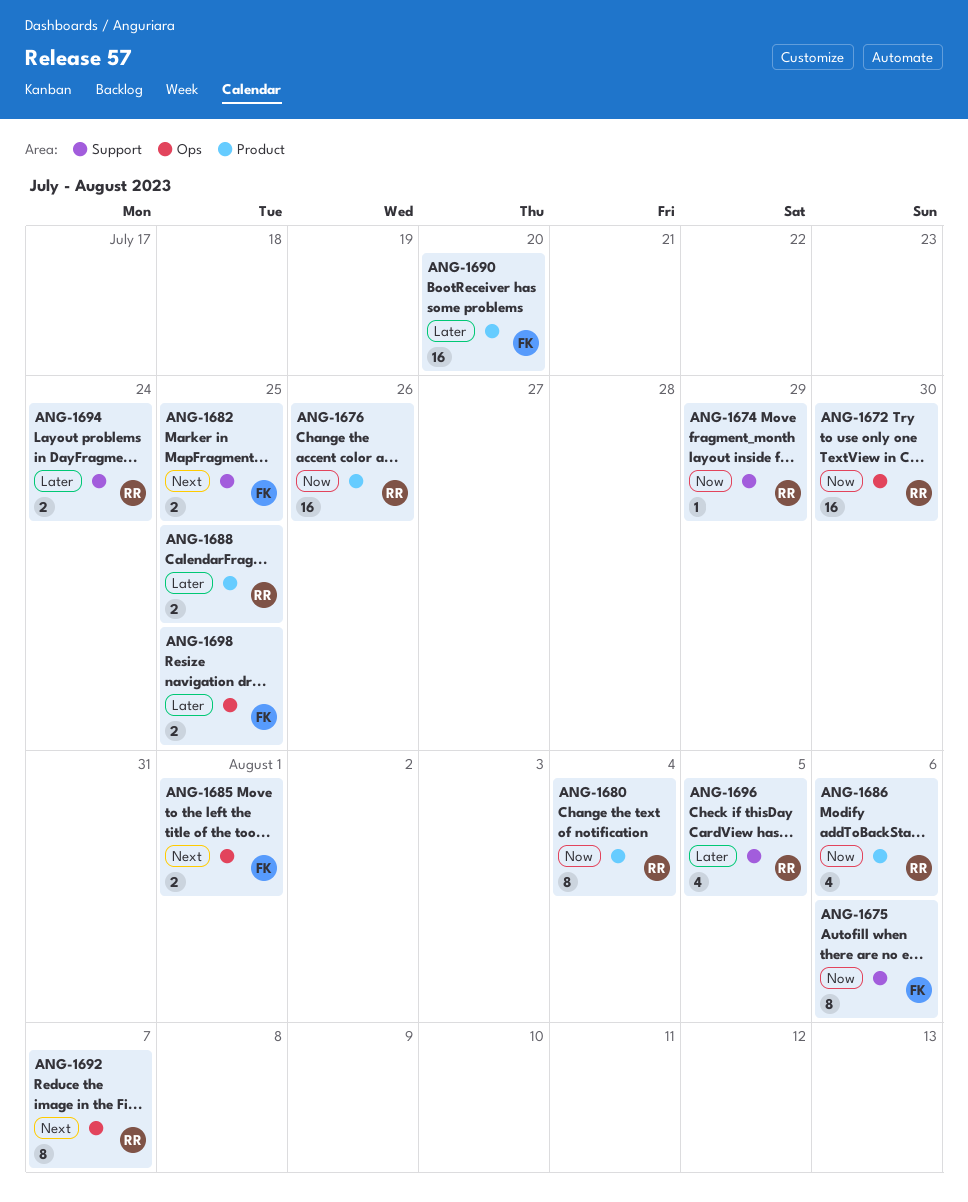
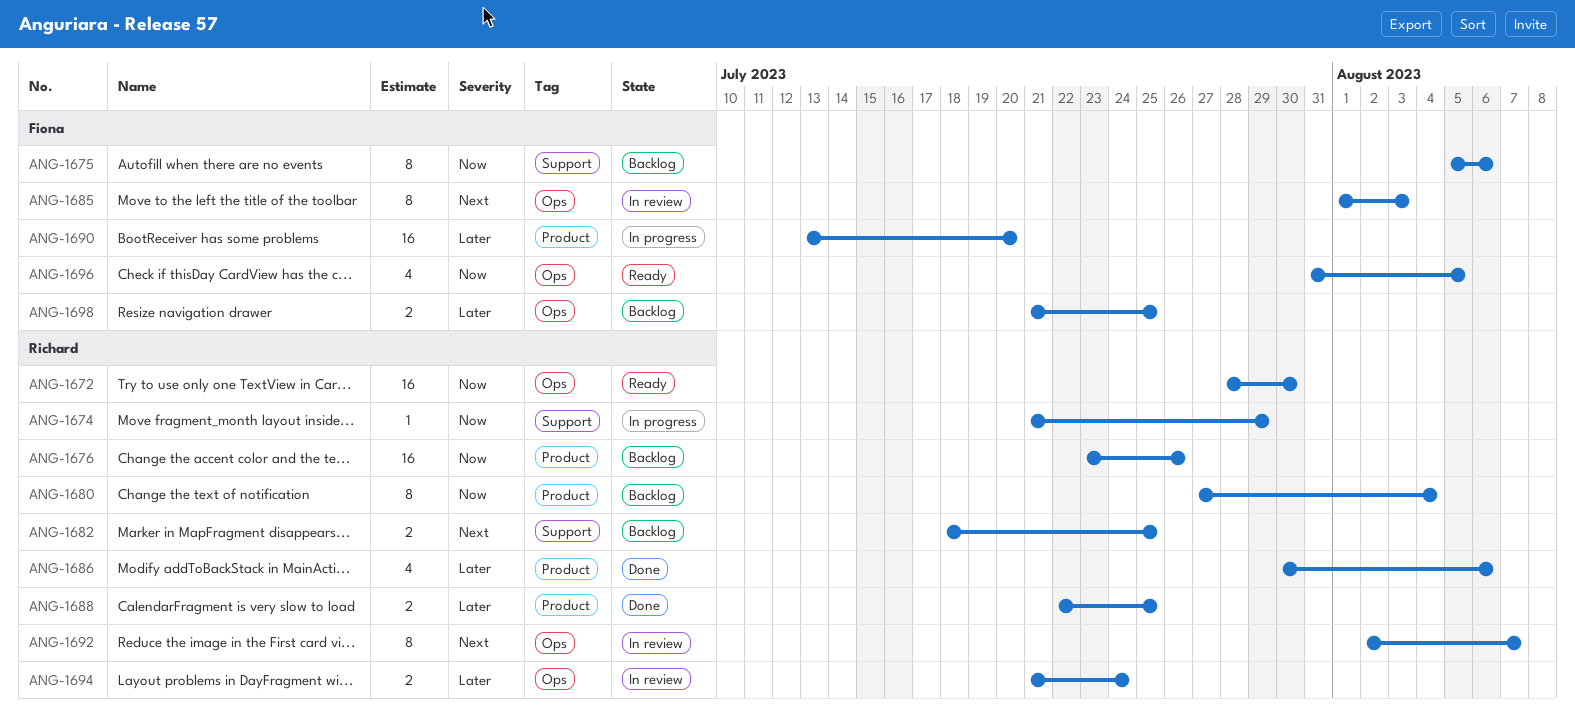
ANG-1682, owner: Fiona -> Richard
ANG-1685, estimate: 2 -> 8
ANG-1685, due: Aug 1 -> Aug 3
ANG-1686, priority: Now -> Later
ANG-1694, label: Support -> Ops
ANG-1696, owner: Richard -> Fiona
ANG-1696, priority: Later -> Now
ANG-1696, label: Support -> Ops

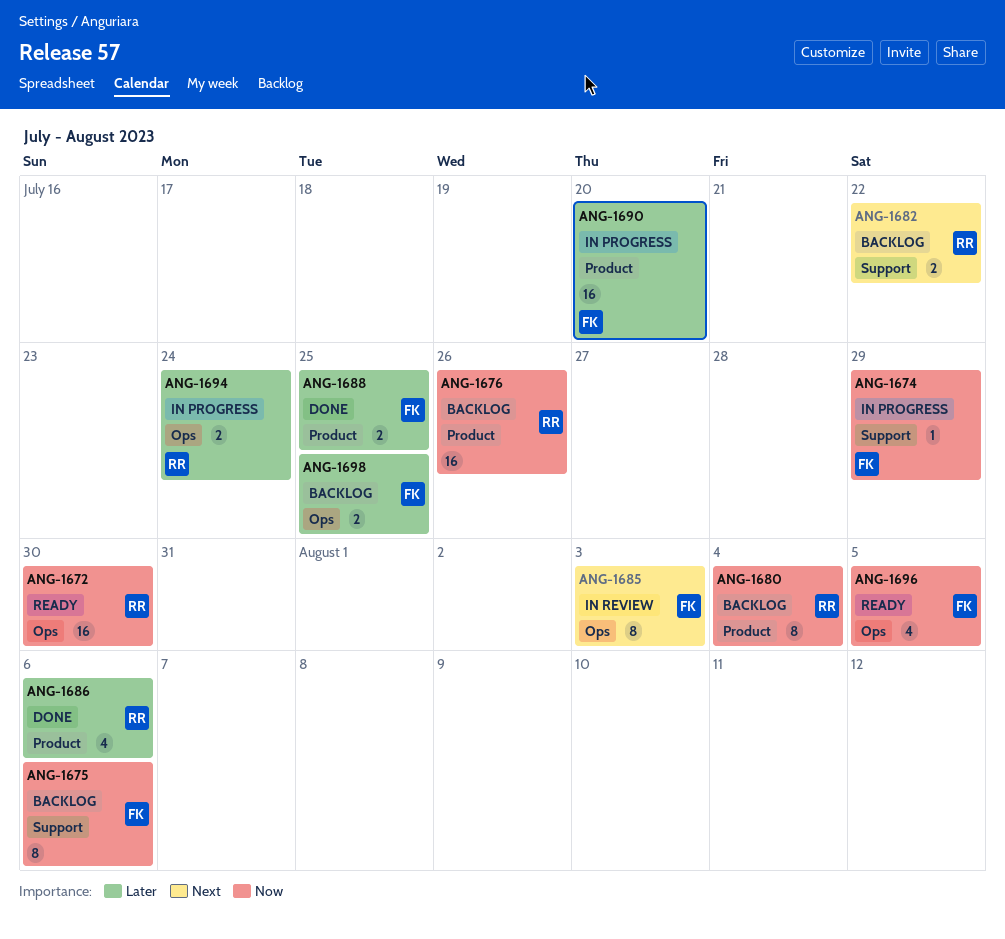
ANG-1674, owner: Richard -> Fiona
ANG-1682, due: Jul 25 -> Jul 22
ANG-1688, owner: Richard -> Fiona
ANG-1692: present -> none
ANG-1694, status: In review -> In progress

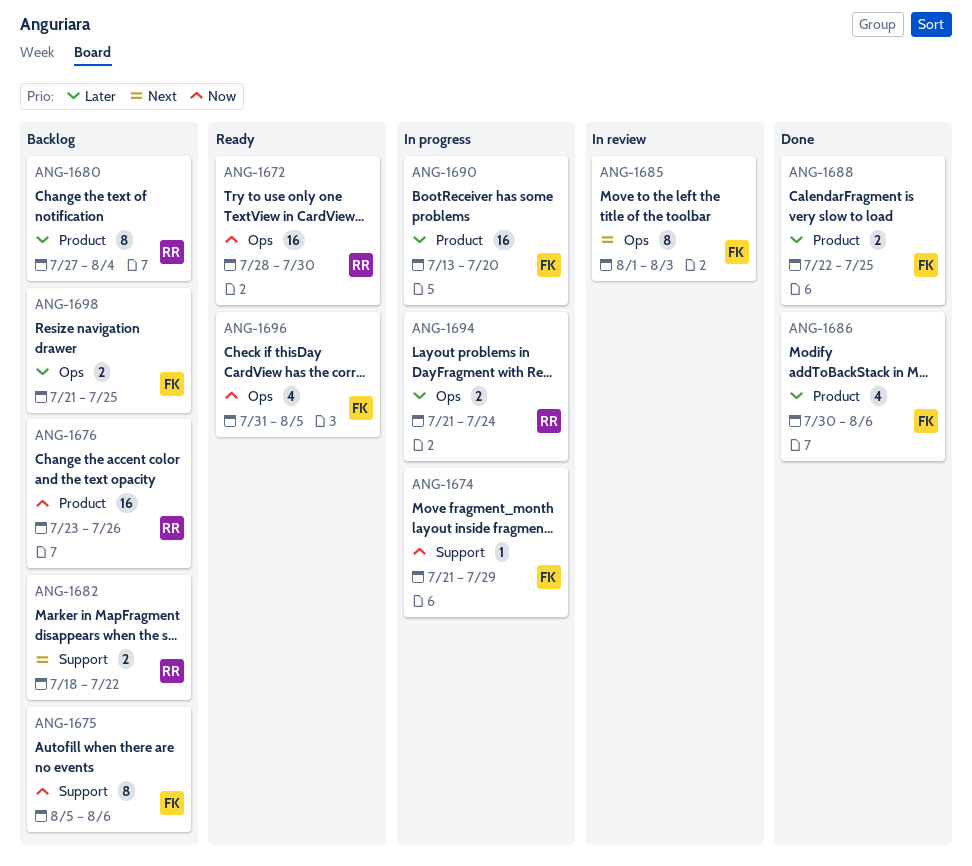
ANG-1680, priority: Now -> Later
ANG-1686, owner: RR -> FK

